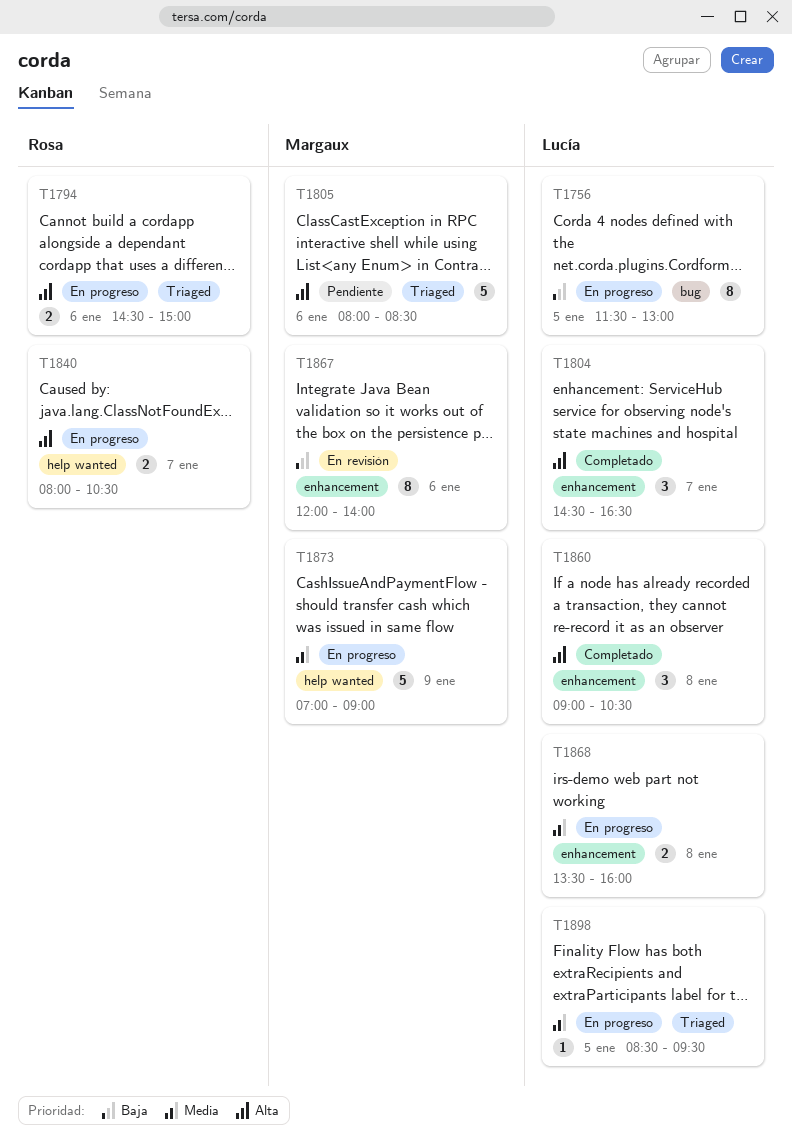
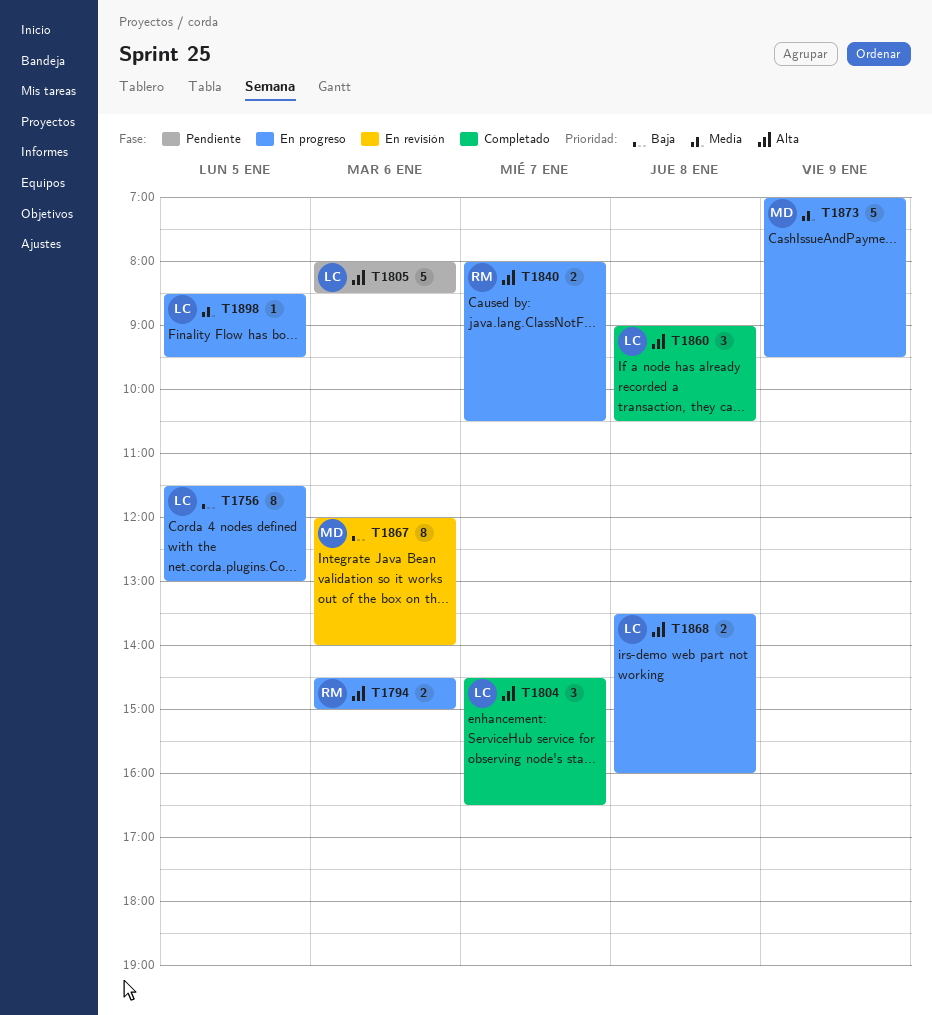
T1805, owner: Margaux -> Lucía
T1868, priority: Media -> Alta
T1873, ends: 09:00 -> 09:30

